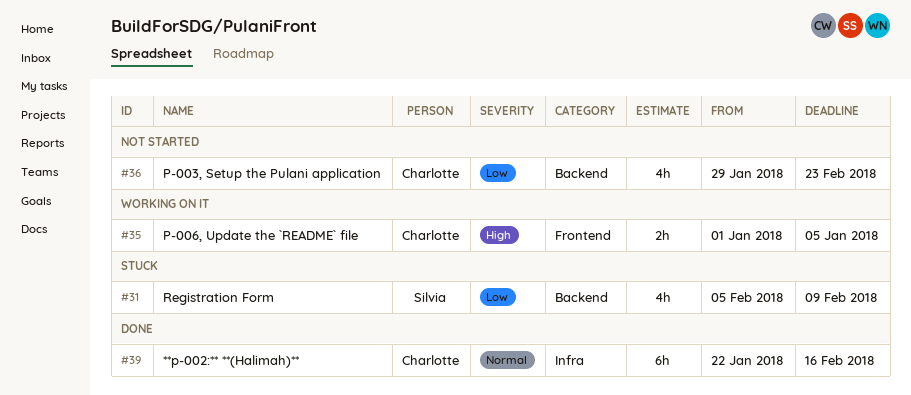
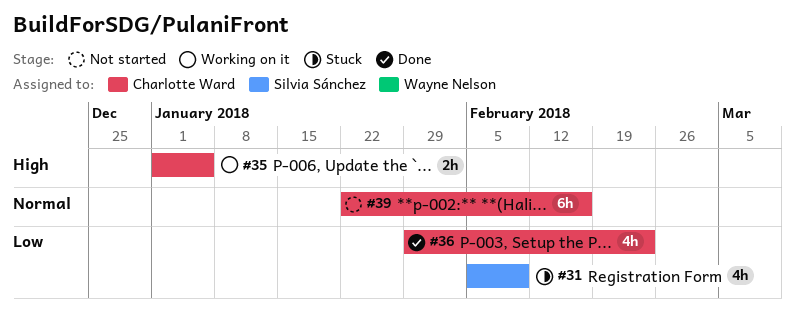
#36, status: Not started -> Done
#39, status: Done -> Not started

